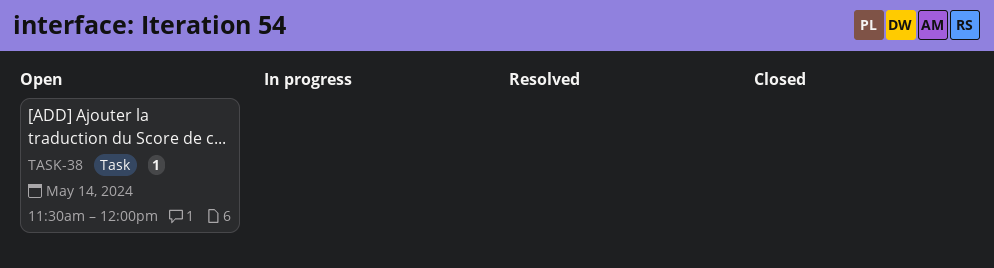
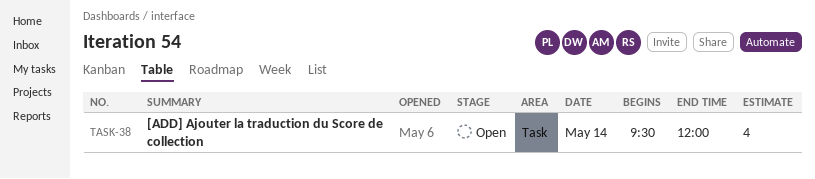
TASK-38, estimate: 1 -> 4
TASK-38, begins: 11:30 -> 09:30

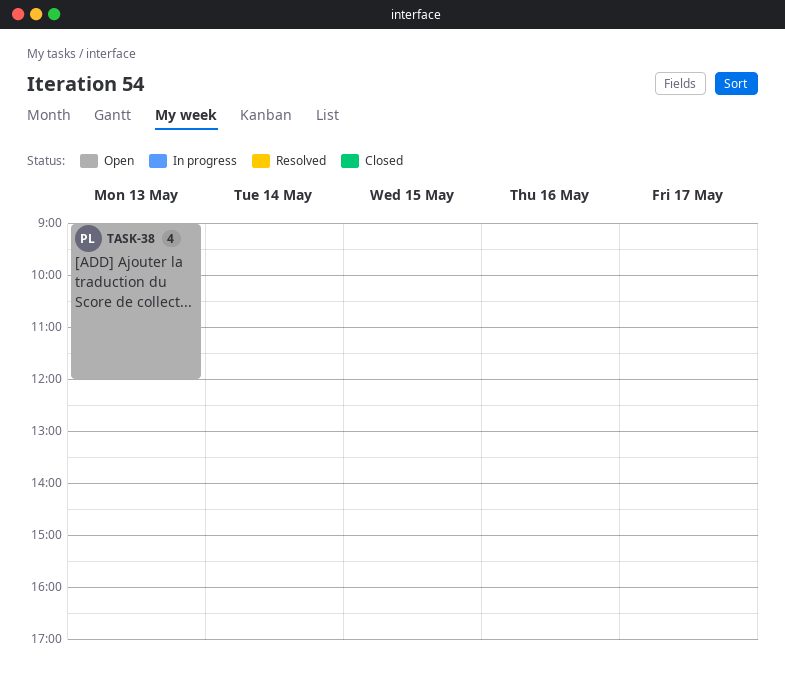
TASK-38, day: May 14 -> May 13
TASK-38, begins: 09:30 -> 09:00

